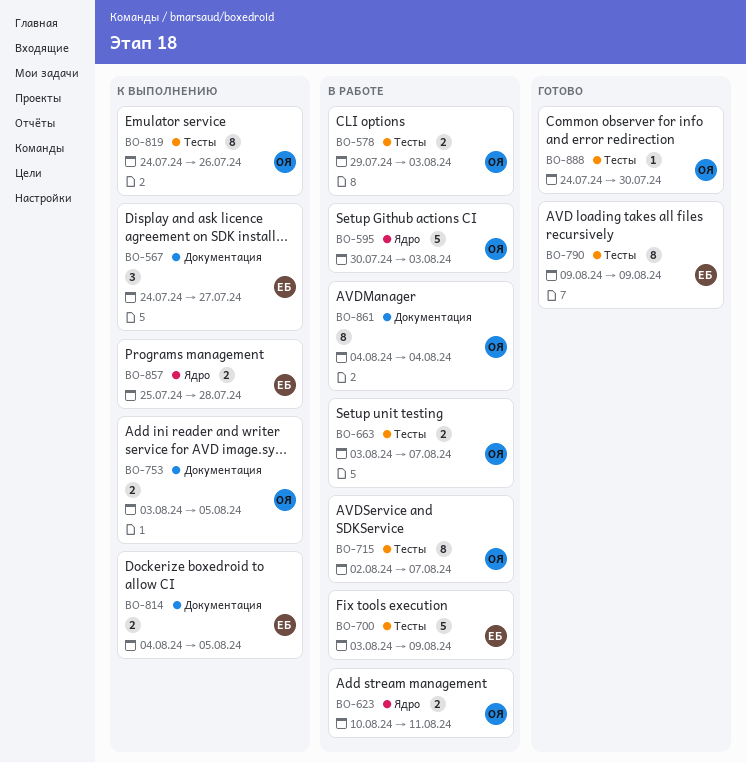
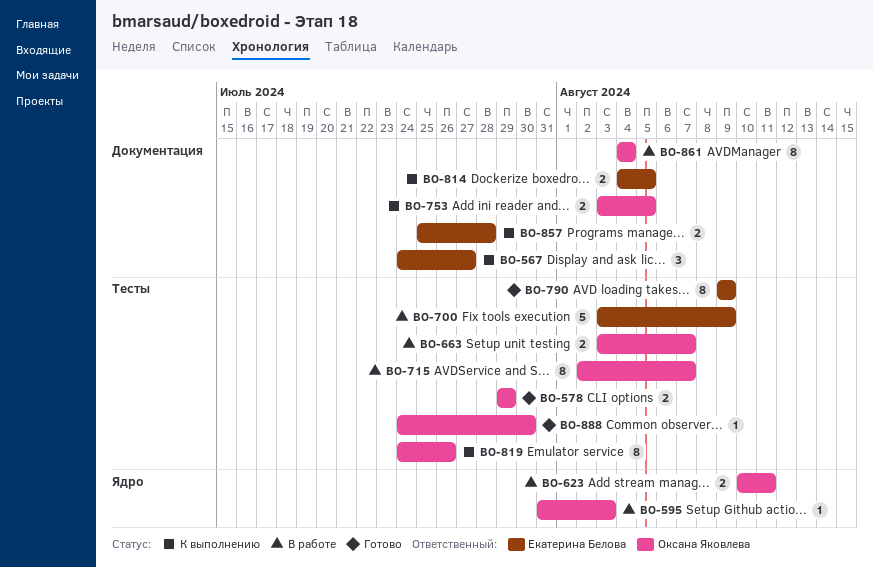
BO-578, status: В работе -> Готово
BO-578, due: Aug 3 -> Jul 29
BO-595, estimate: 5 -> 1
BO-595, start: Jul 30 -> Jul 31
BO-857, label: Ядро -> Документация

